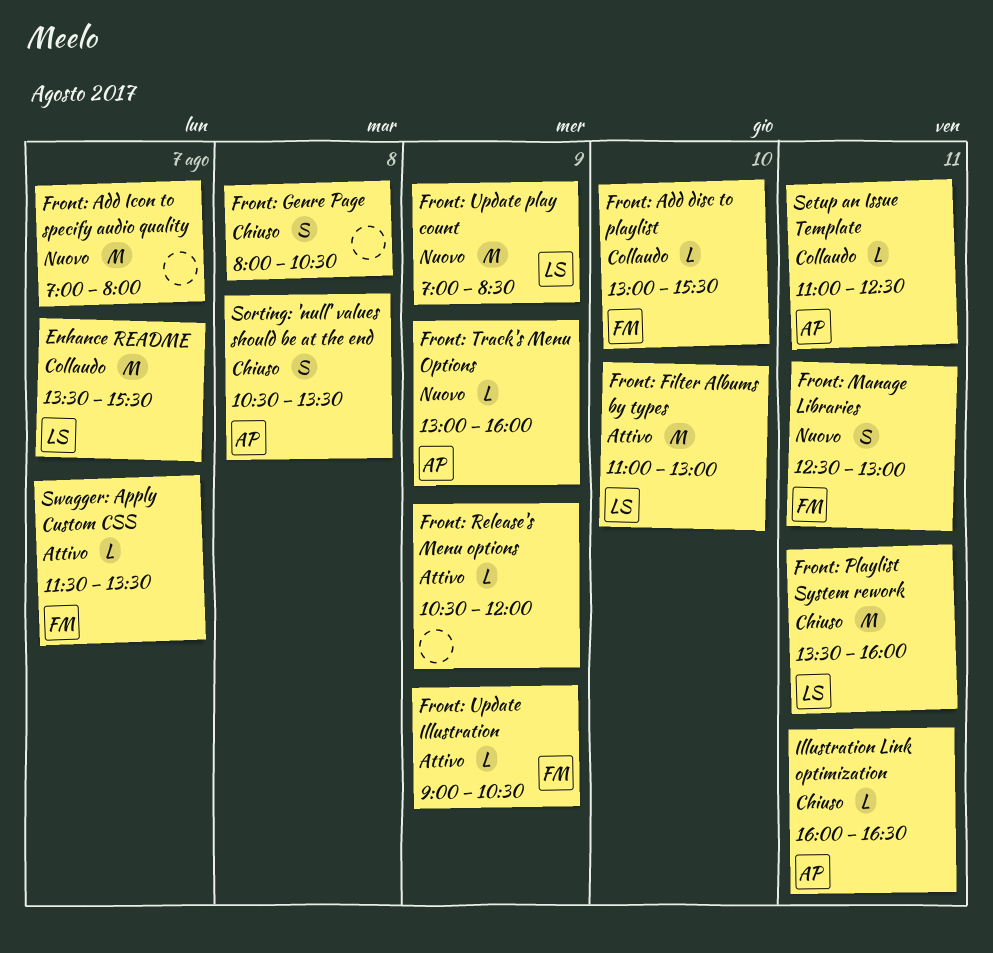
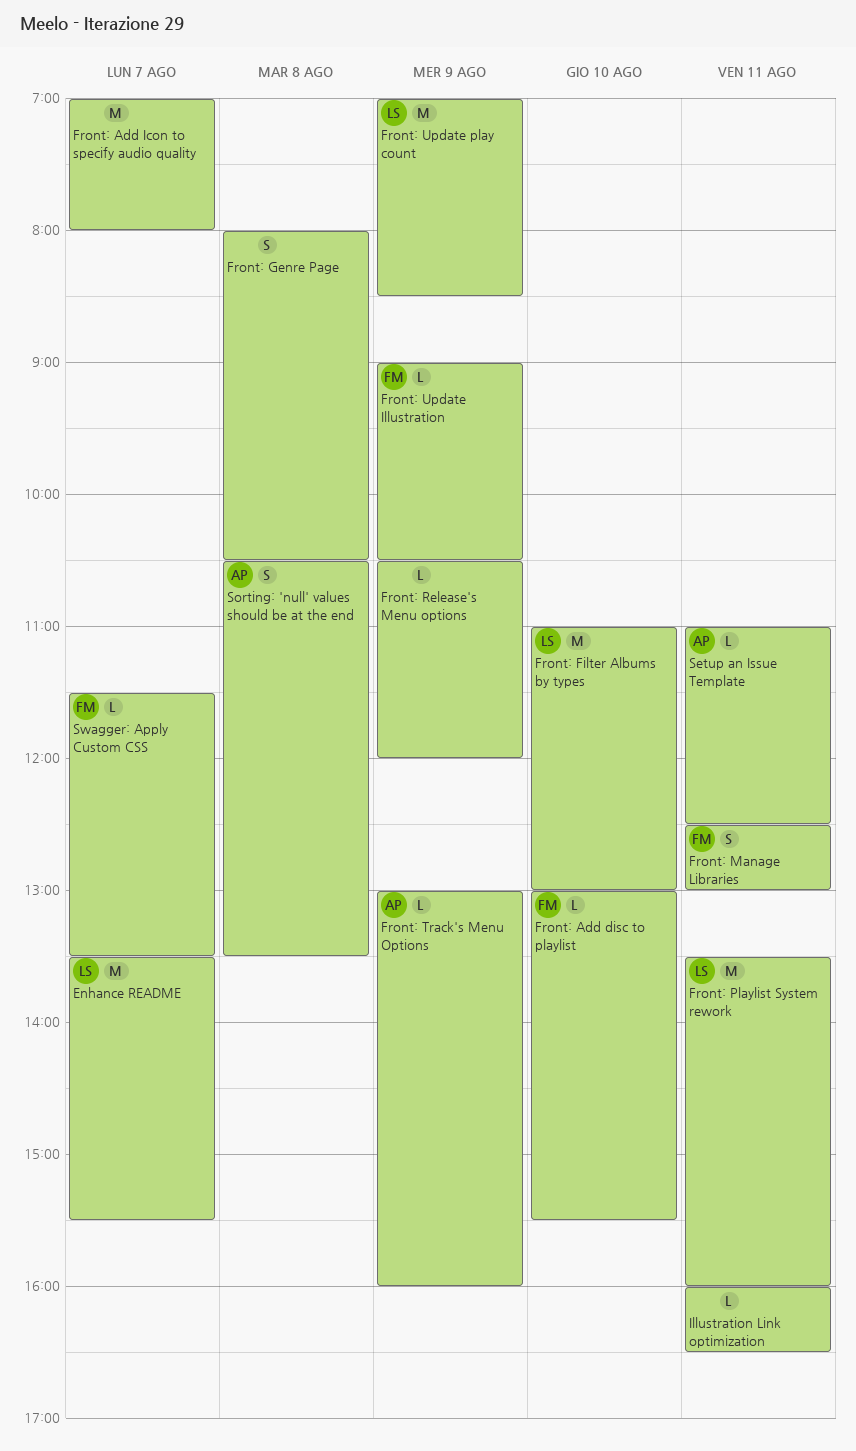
Illustration Link optimization, owner: AP -> none

